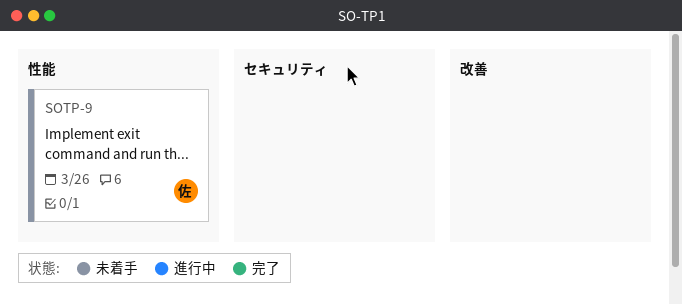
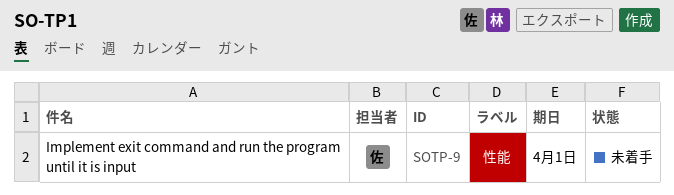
SOTP-9, due: Mar 26 -> Apr 1

